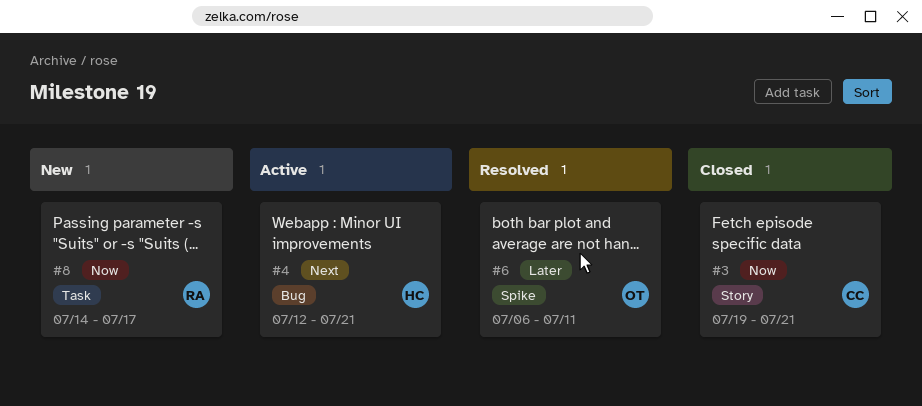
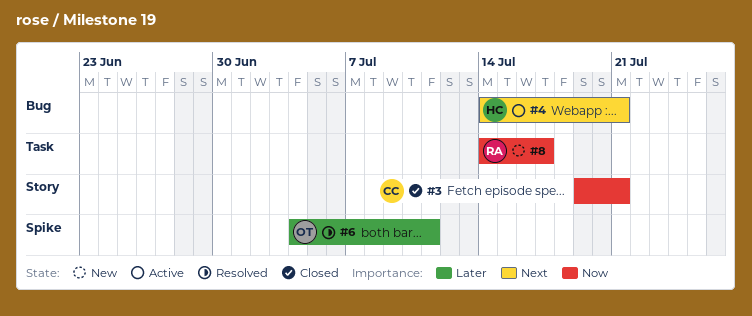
#4, start: Jul 12 -> Jul 14
#6, start: Jul 6 -> Jul 4

